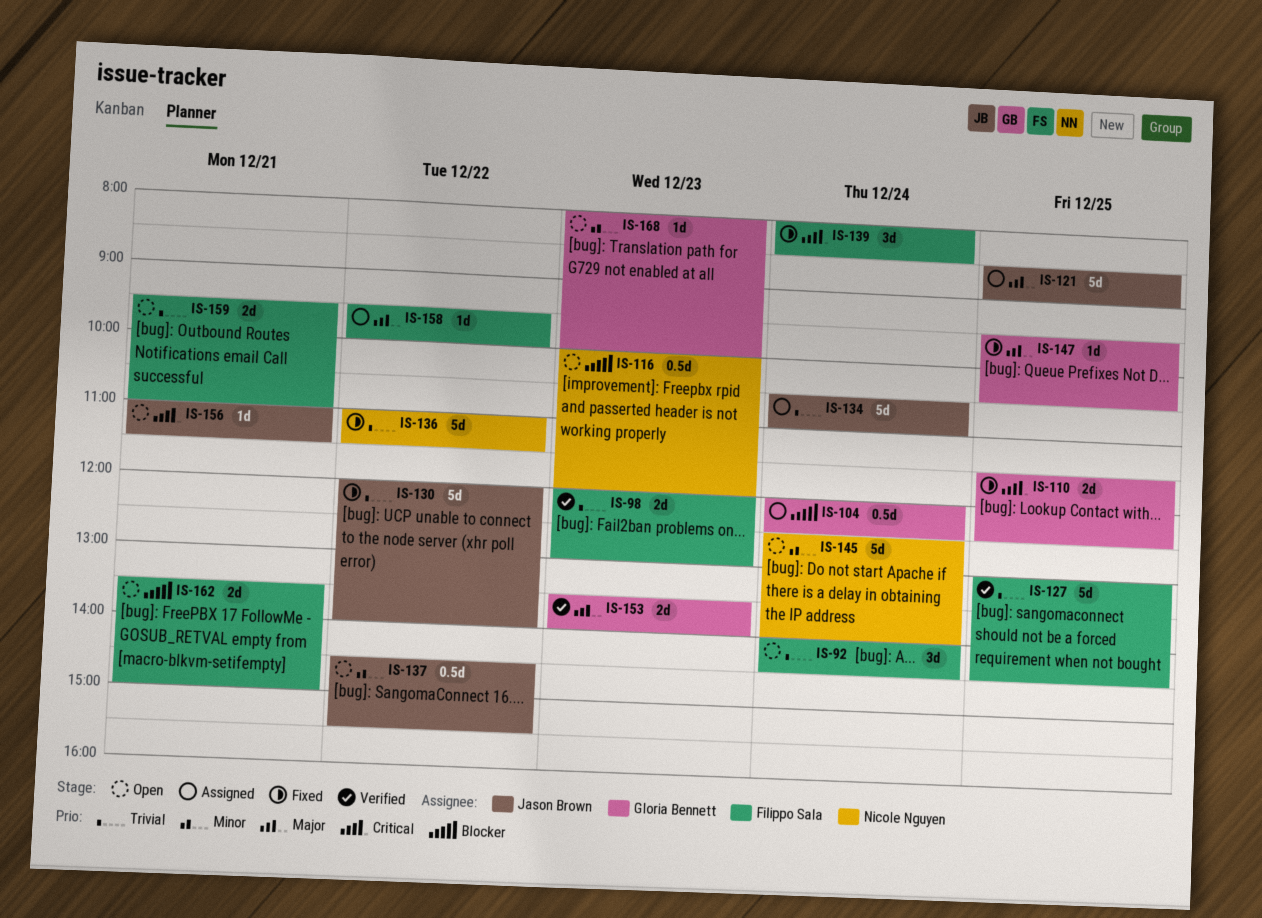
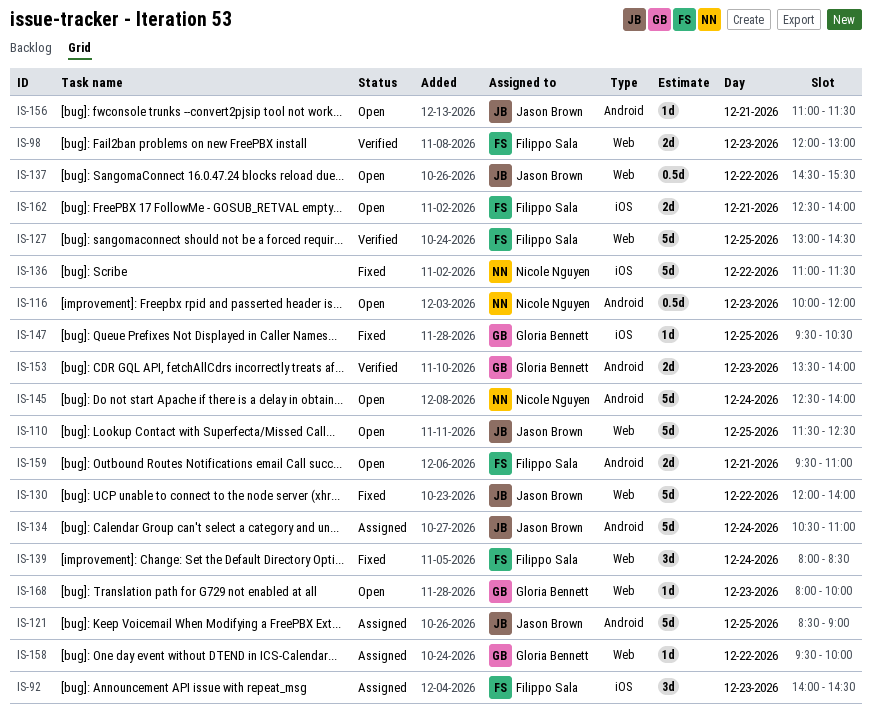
IS-92, status: Open -> Assigned
IS-92, day: Dec 24 -> Dec 23
IS-104: present -> none
IS-110, status: Fixed -> Open
IS-110, owner: Gloria Bennett -> Jason Brown
IS-110, estimate: 2d -> 5d
IS-158, owner: Filippo Sala -> Gloria Bennett
IS-162, begins: 13:30 -> 12:30
IS-162, ends: 15:00 -> 14:00

